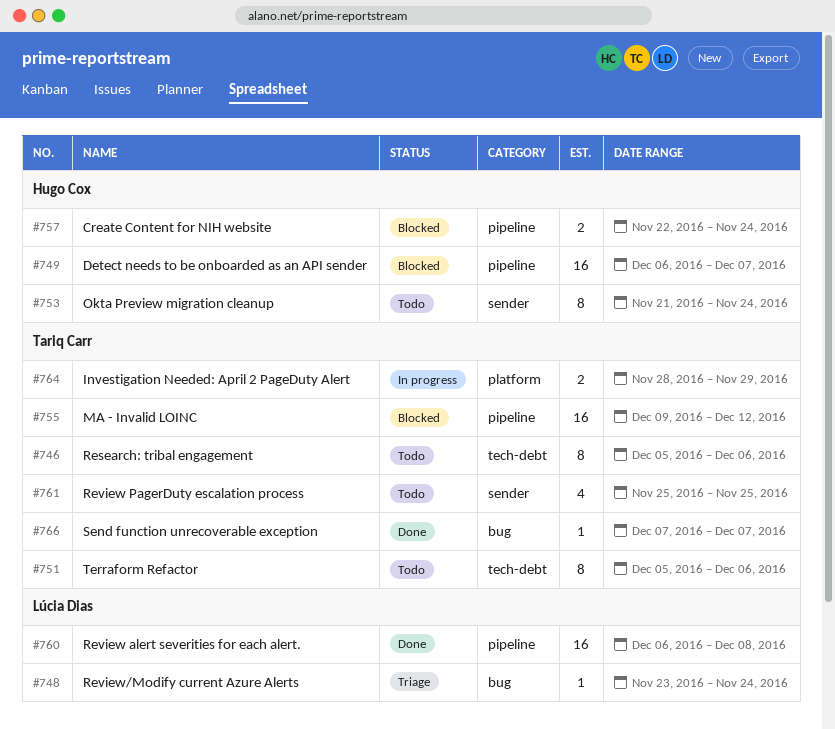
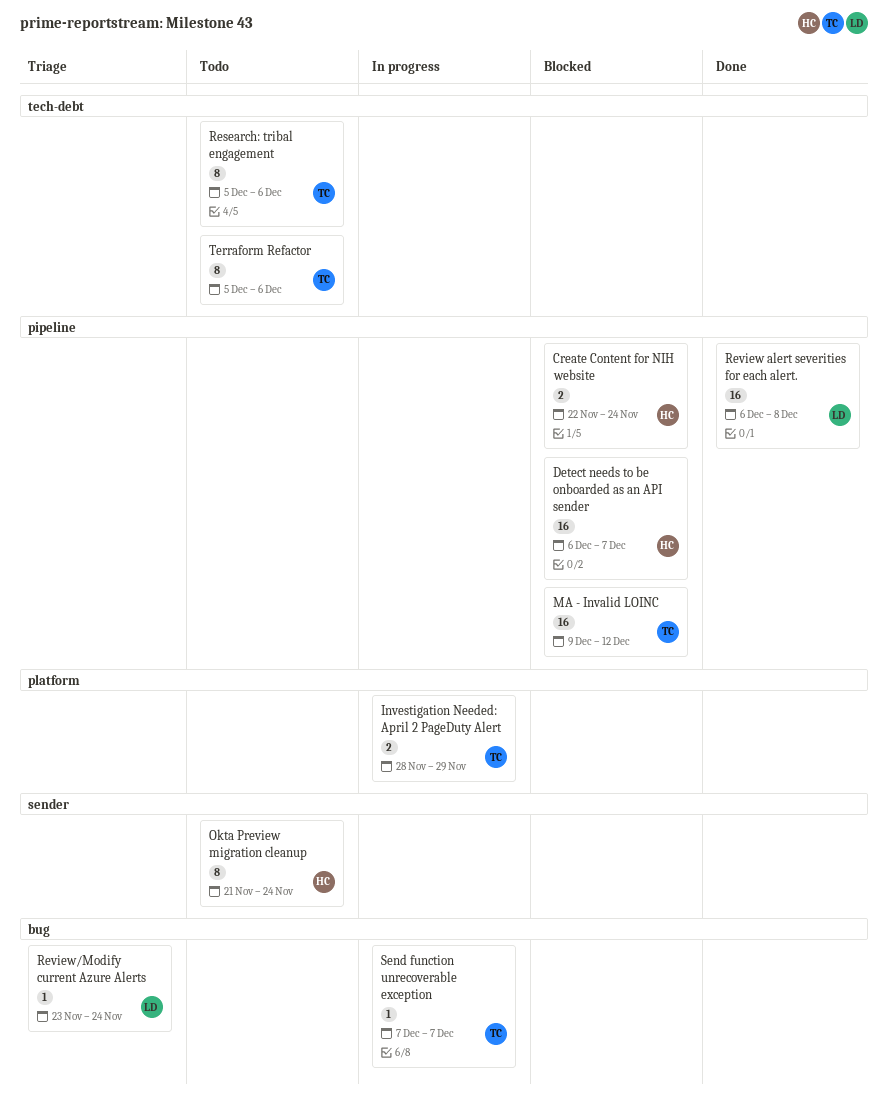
Review PagerDuty escalation process: present -> none
Send function unrecoverable exception, status: Done -> In progress

